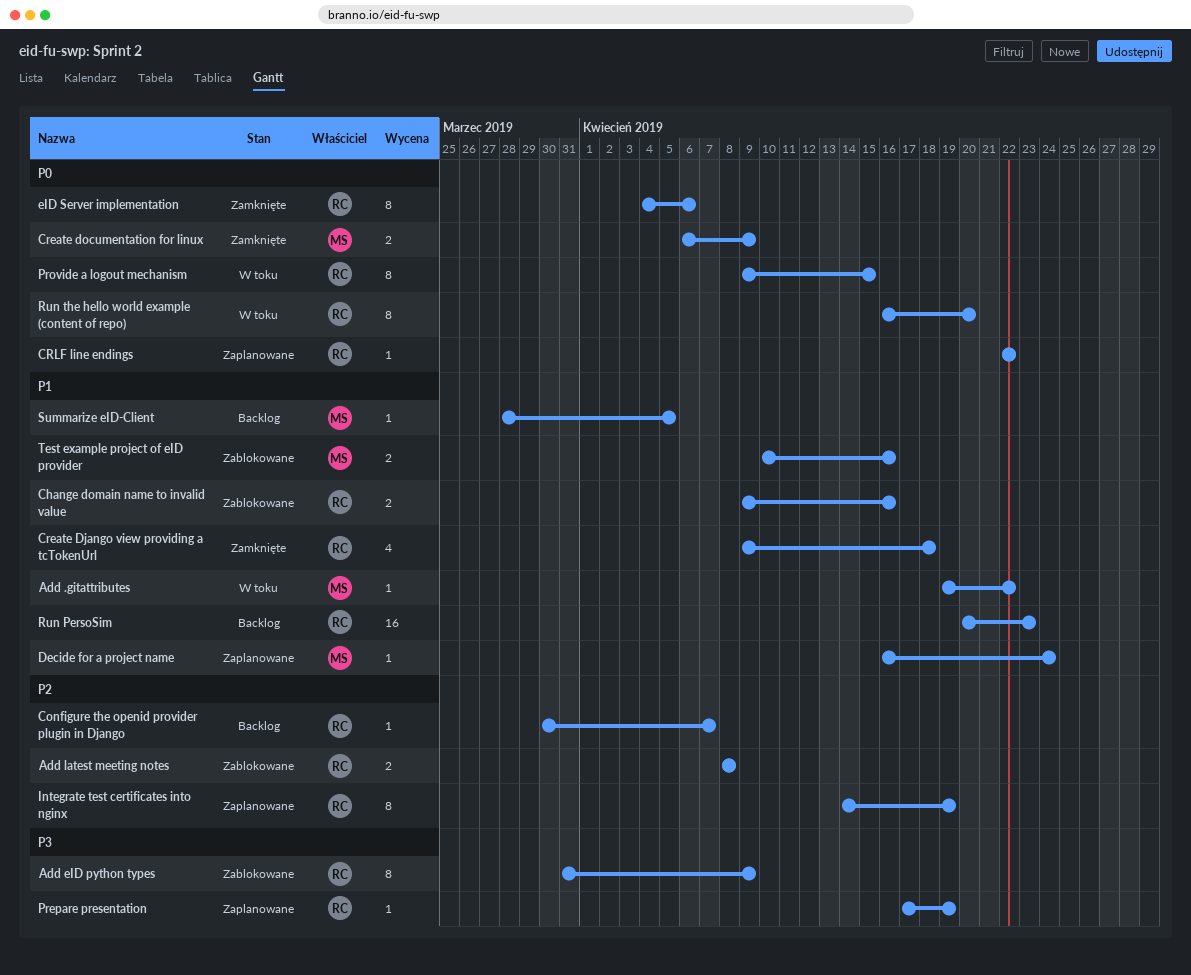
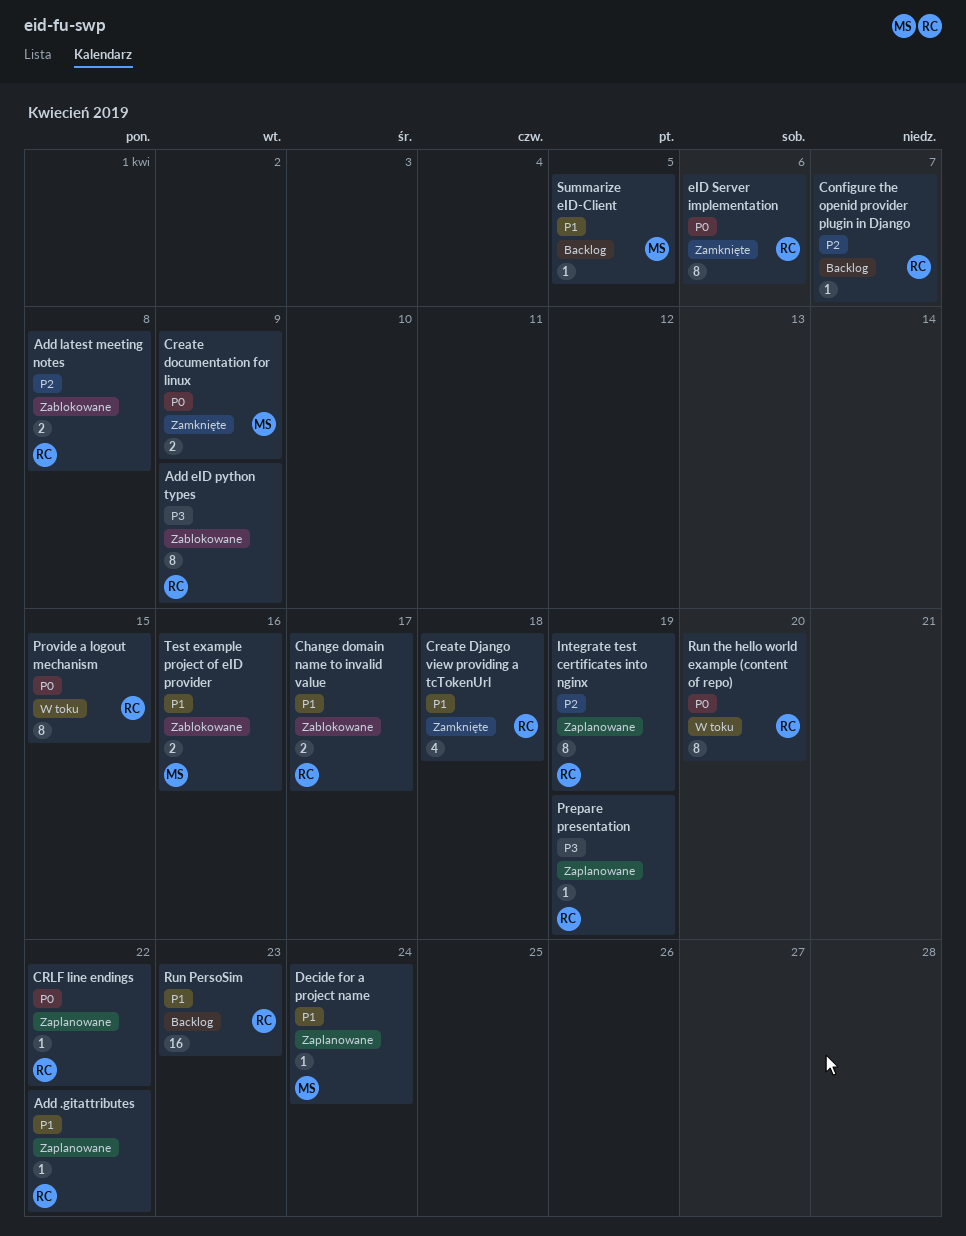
Add .gitattributes, status: W toku -> Zaplanowane
Add .gitattributes, owner: MS -> RC
Change domain name to invalid value, due: Apr 16 -> Apr 17

